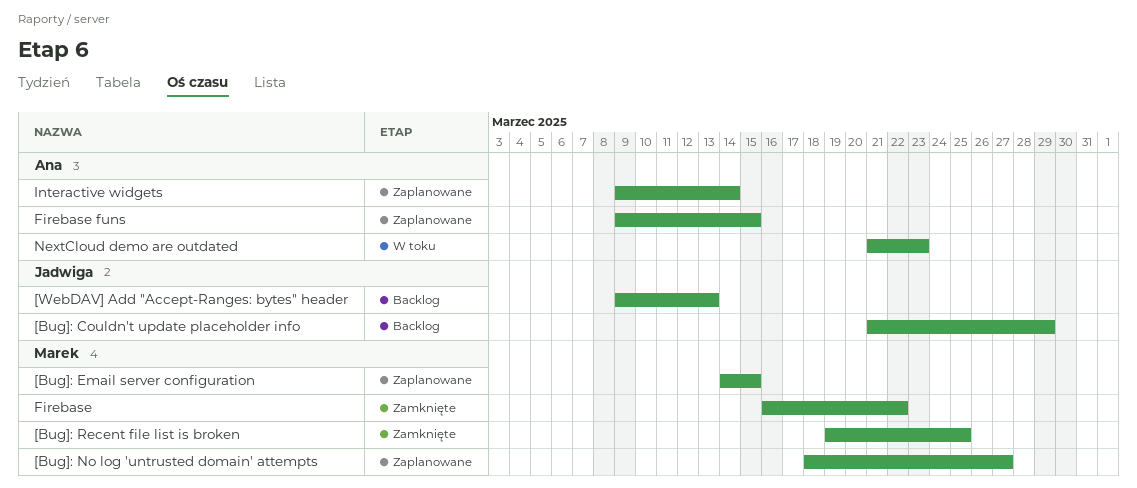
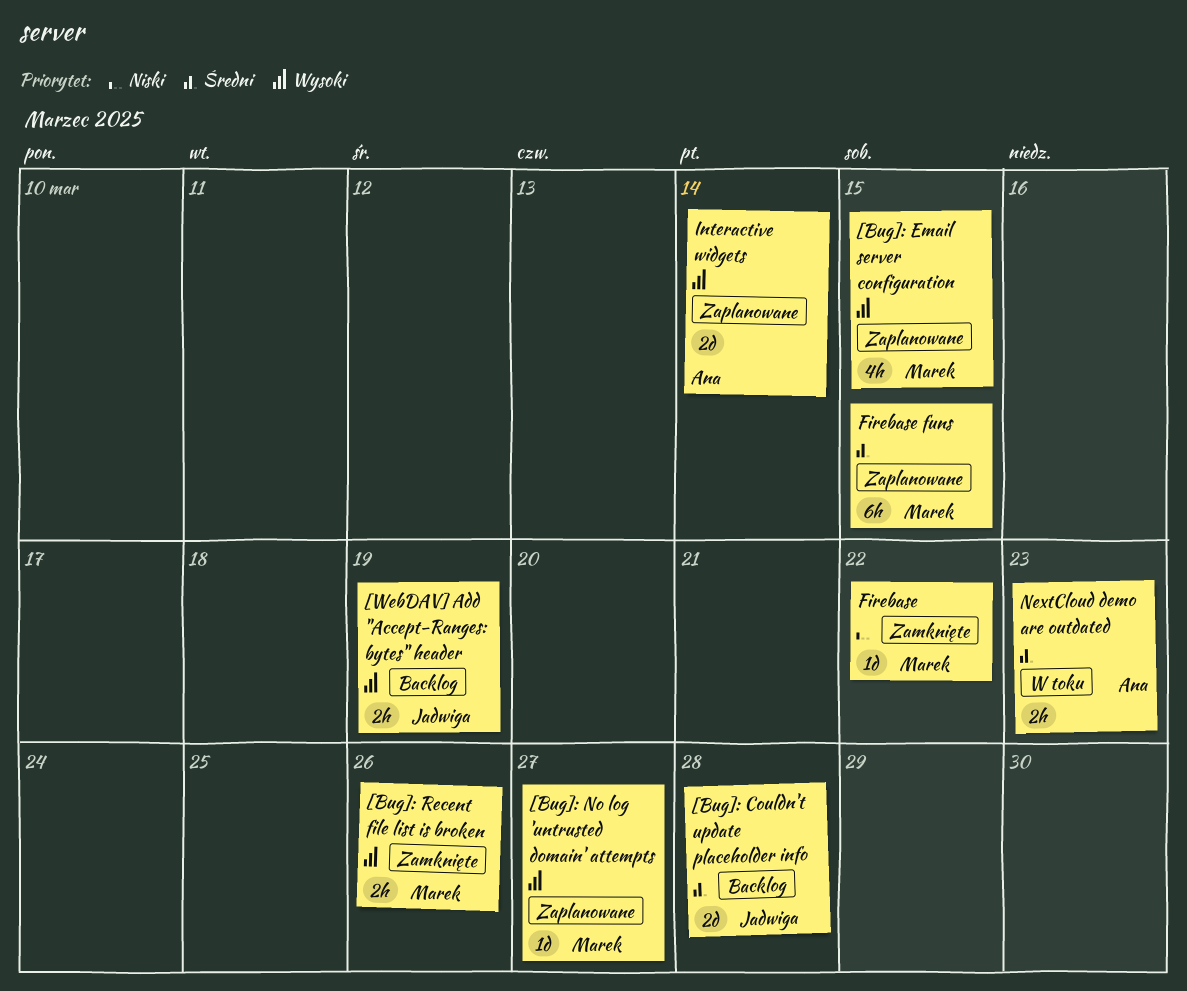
[Bug]: Couldn't update placeholder info, due: Mar 29 -> Mar 28
[Bug]: Recent file list is broken, due: Mar 25 -> Mar 26
[WebDAV] Add "Accept-Ranges: bytes" header, due: Mar 13 -> Mar 19
Firebase funs, owner: Ana -> Marek

